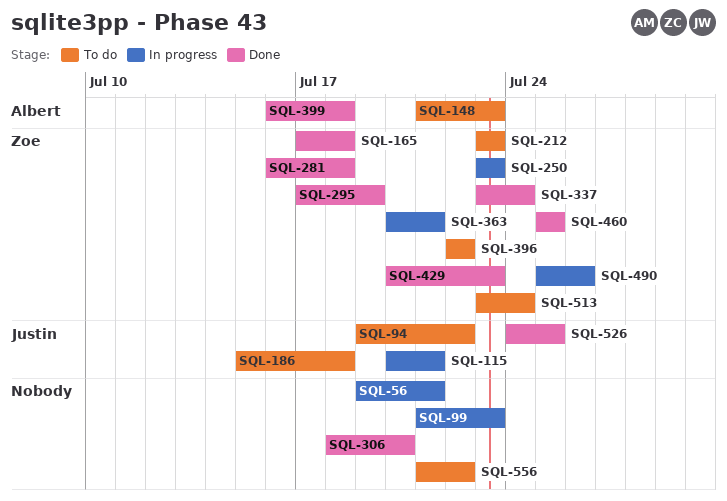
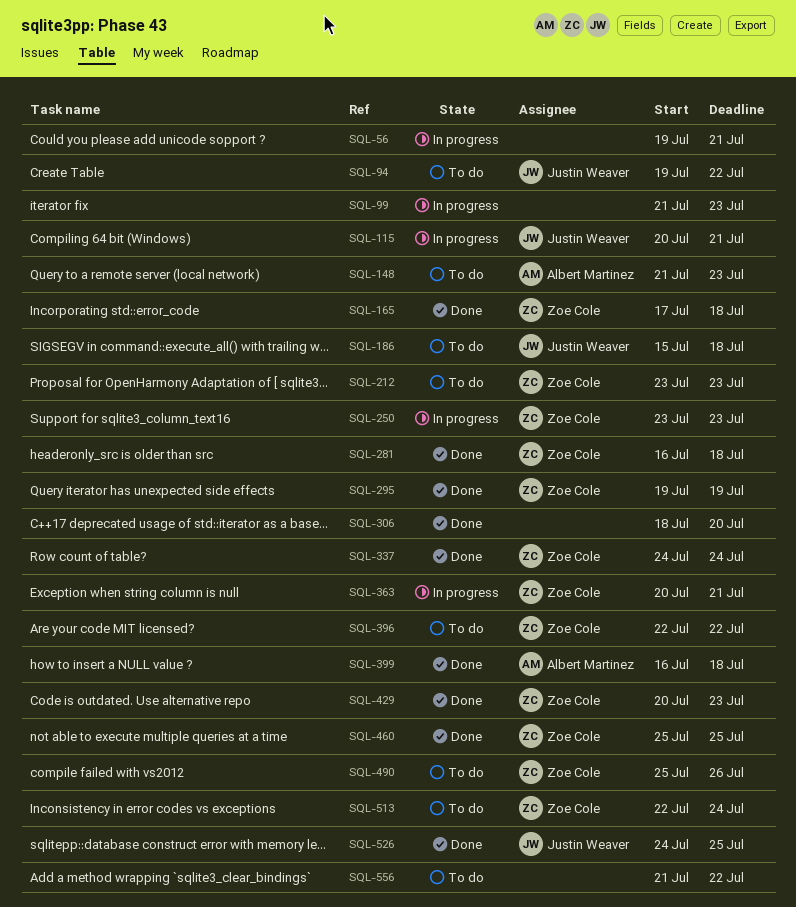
SQL-295, start: Jul 17 -> Jul 19
SQL-337, start: Jul 23 -> Jul 24
SQL-490, status: In progress -> To do
SQL-513, start: Jul 23 -> Jul 22

